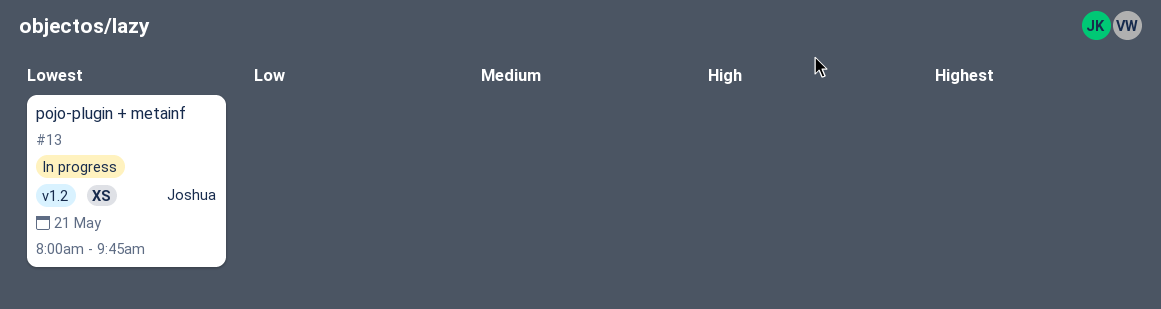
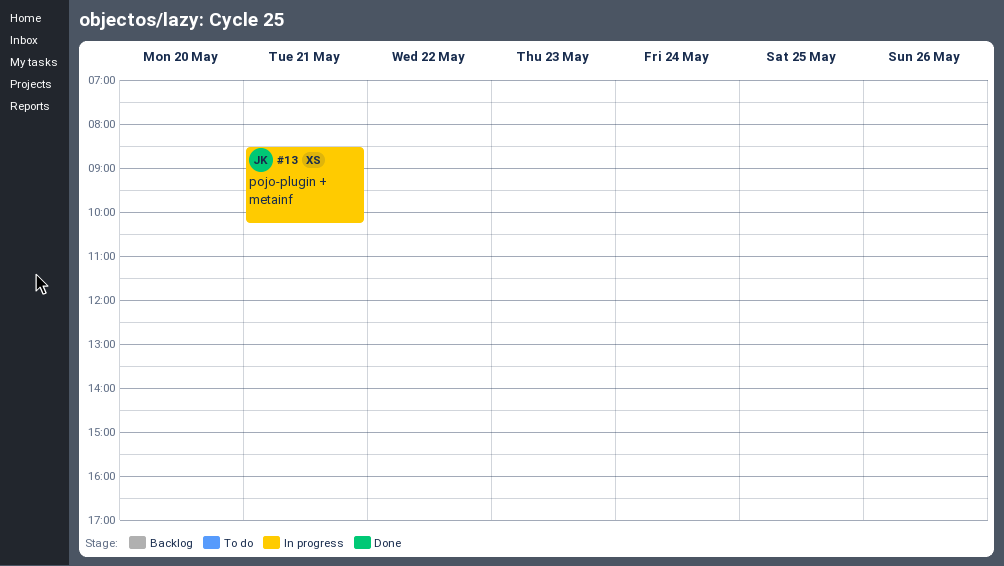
#13, begins: 08:00 -> 08:30
#13, ends: 09:45 -> 10:15

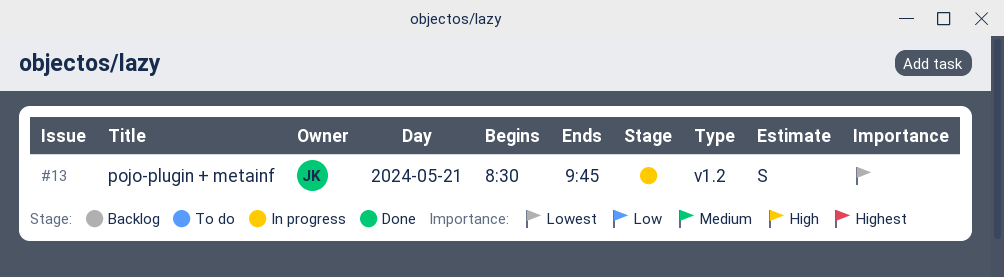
#13, estimate: XS -> S
#13, ends: 10:15 -> 09:45

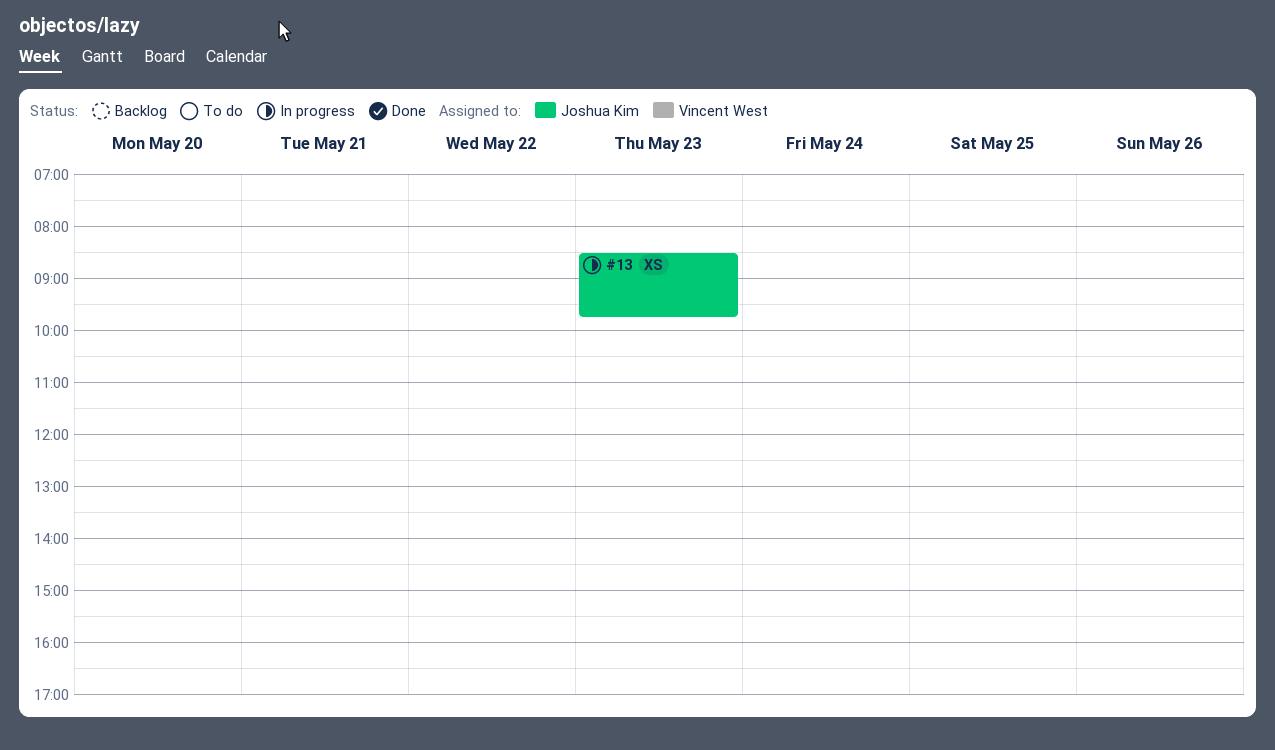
#13, estimate: S -> XS
#13, day: May 21 -> May 23

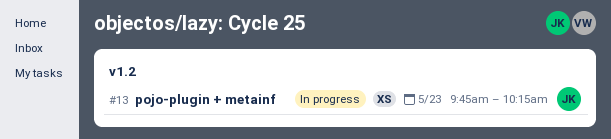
#13, begins: 08:30 -> 09:45
#13, ends: 09:45 -> 10:15

